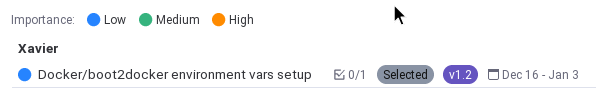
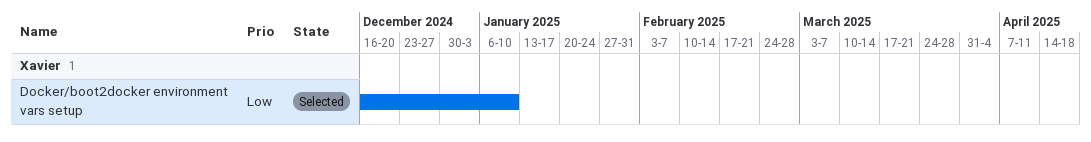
Docker/boot2docker environment vars setup, due: Jan 3 -> Jan 10

